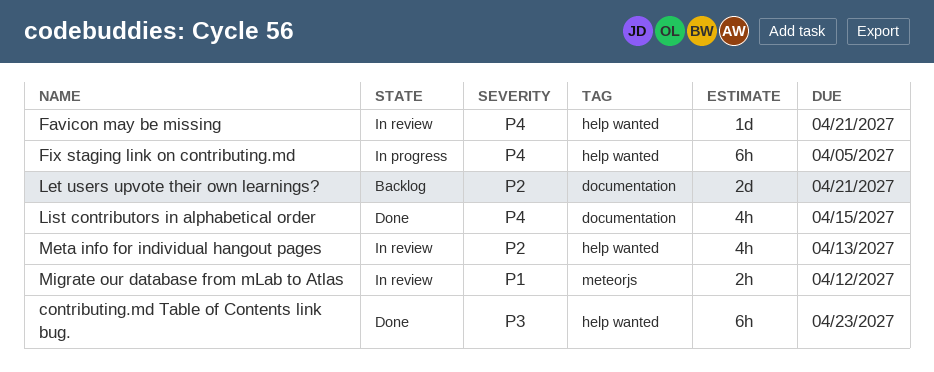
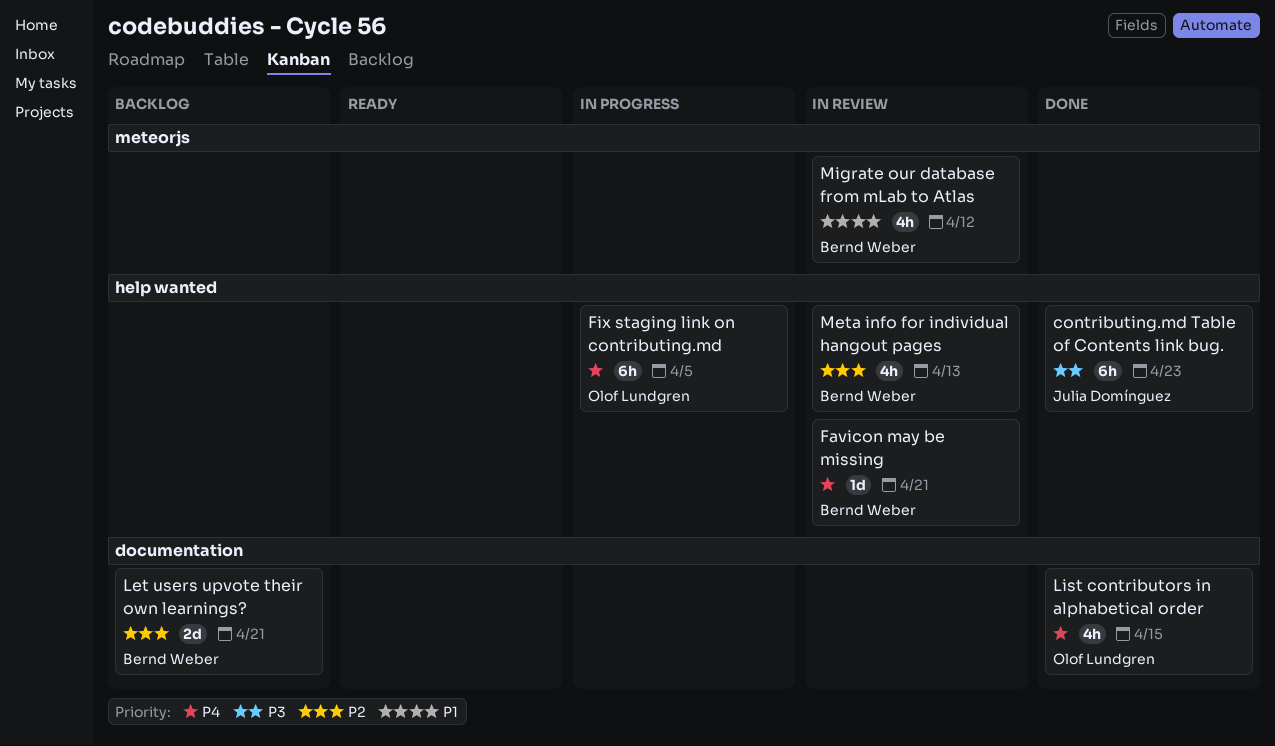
Migrate our database from mLab to Atlas, estimate: 2h -> 4h

